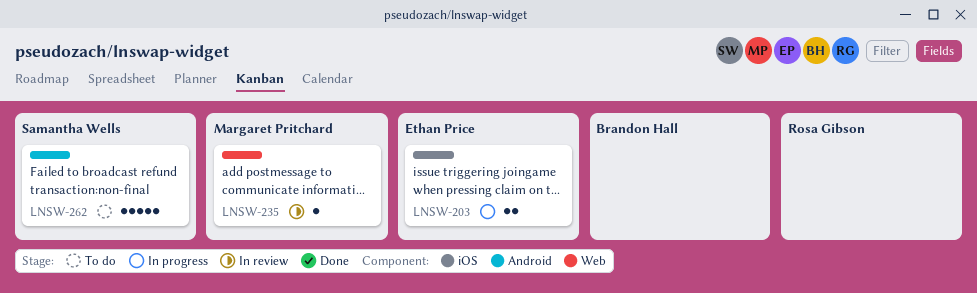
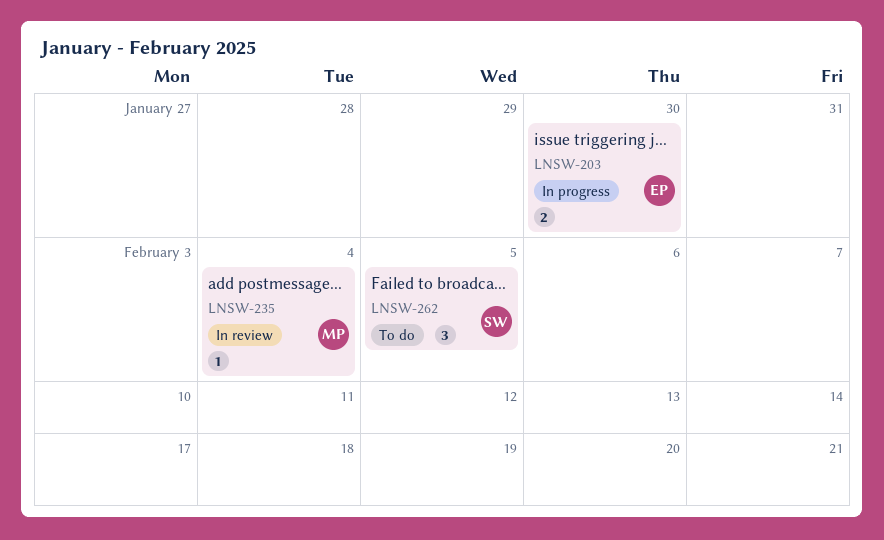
LNSW-262, estimate: 5 -> 3

